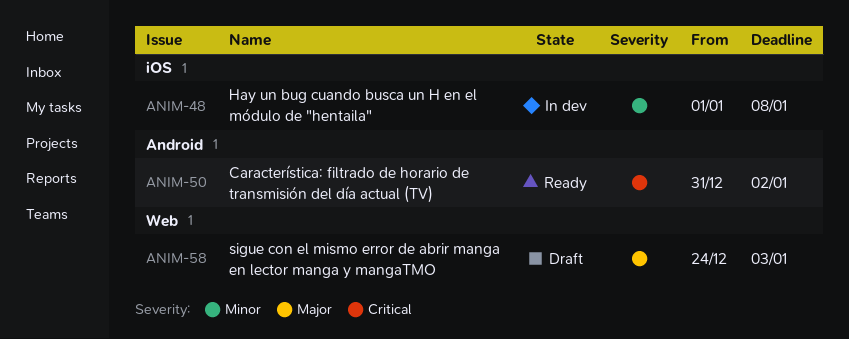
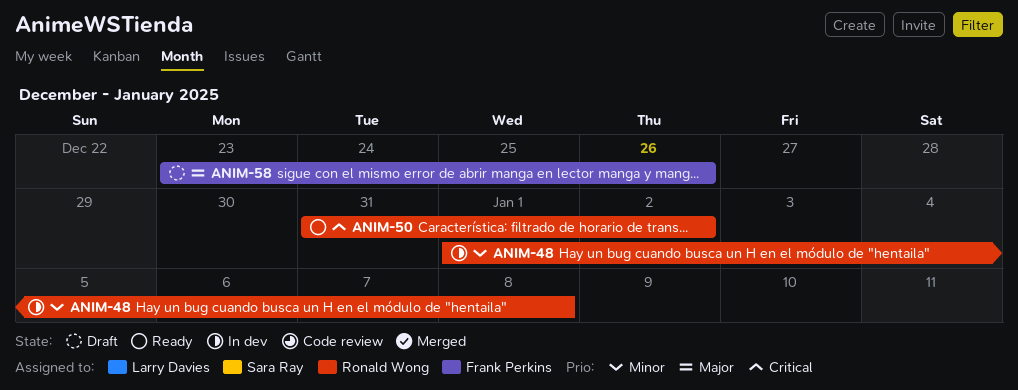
ANIM-58, start: Dec 24 -> Dec 23
ANIM-58, due: Jan 3 -> Dec 26

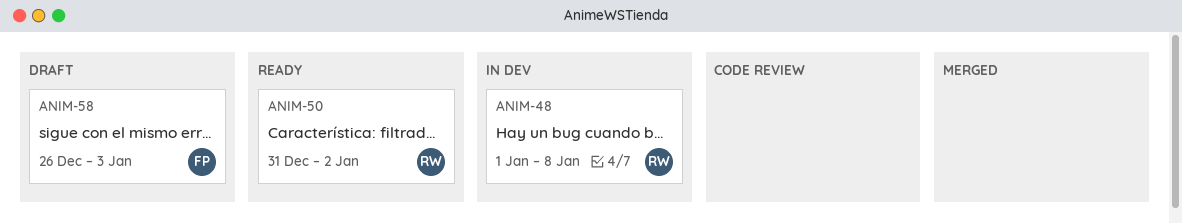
ANIM-58, start: Dec 23 -> Dec 26
ANIM-58, due: Dec 26 -> Jan 3

